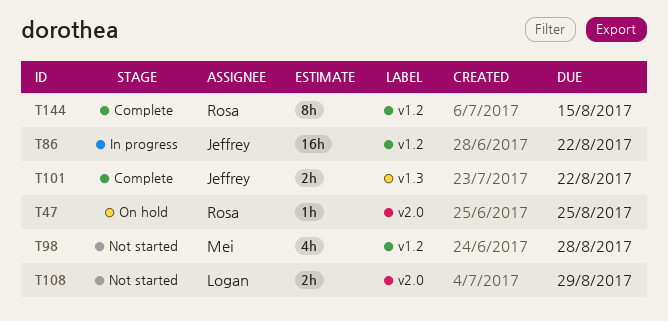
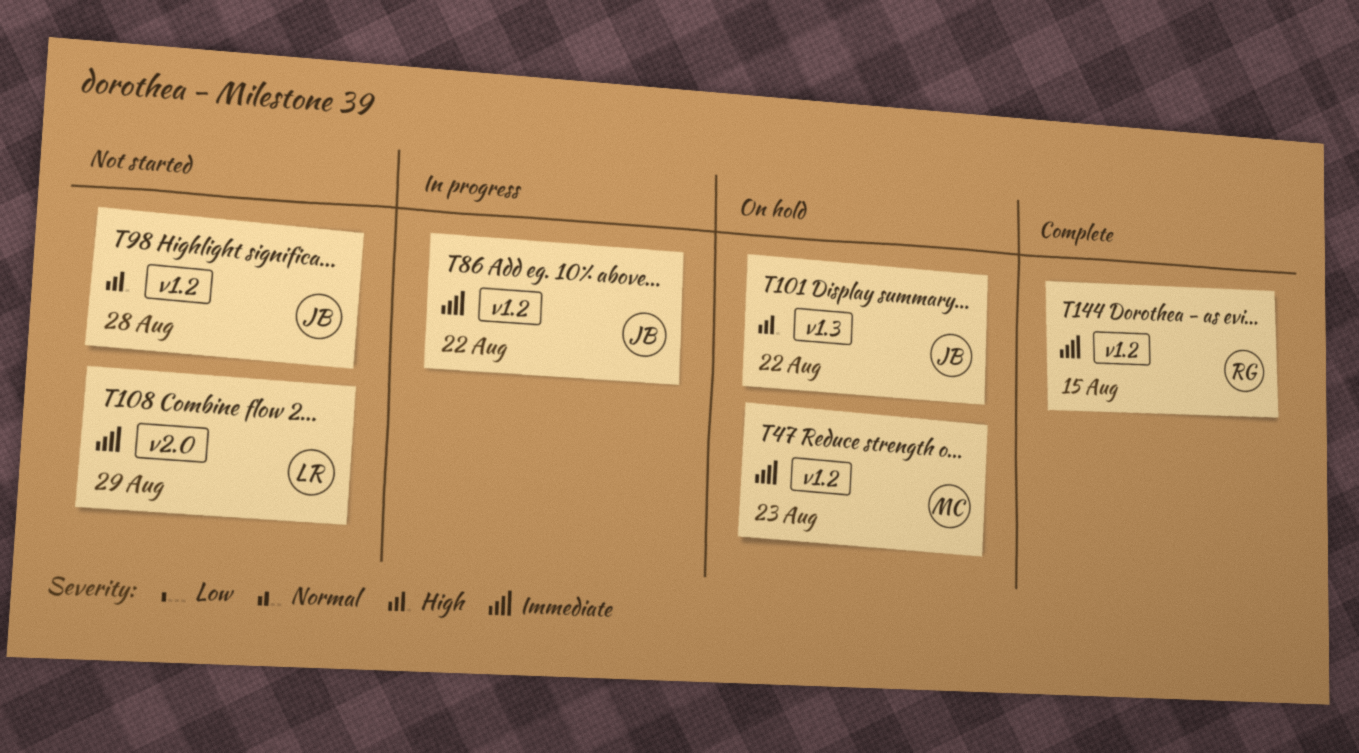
T47, owner: Rosa -> Mei
T47, label: v2.0 -> v1.2
T47, due: Aug 25 -> Aug 23
T98, owner: Mei -> Jeffrey
T101, status: Complete -> On hold

